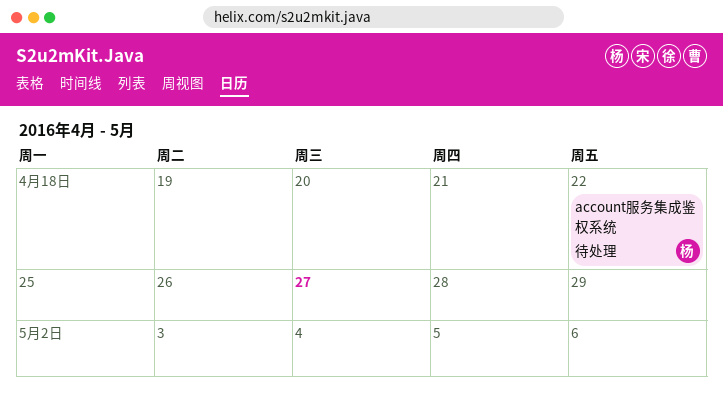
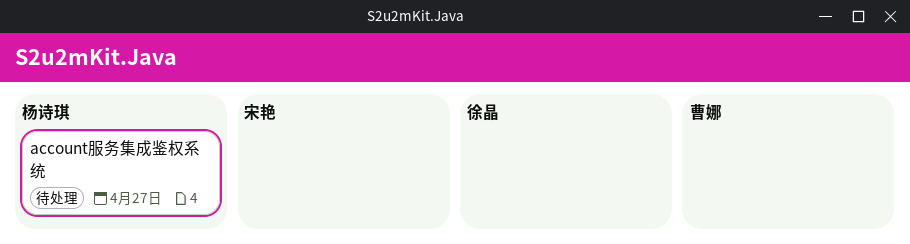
account服务集成鉴权系统, due: Apr 22 -> Apr 27

